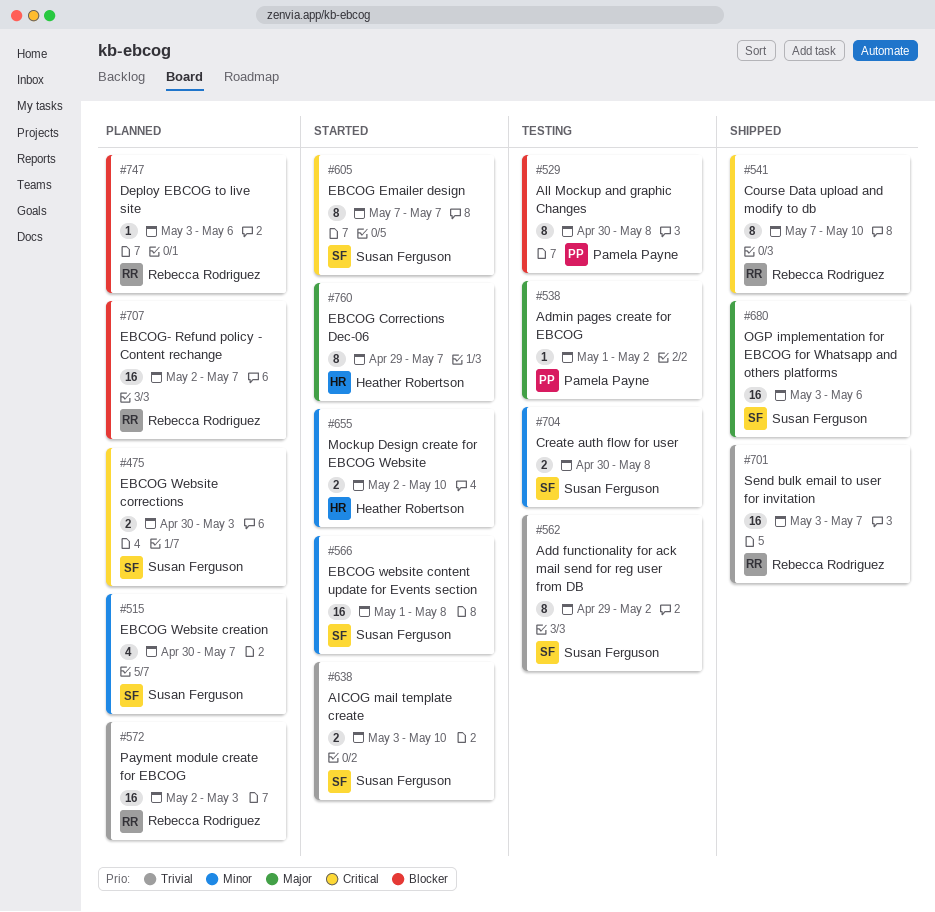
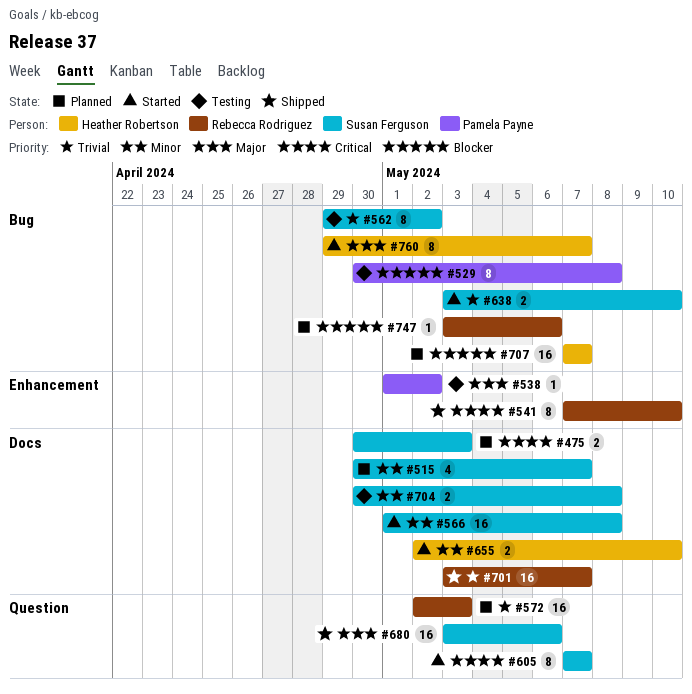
#707, owner: Rebecca Rodriguez -> Heather Robertson
#707, start: May 2 -> May 7

